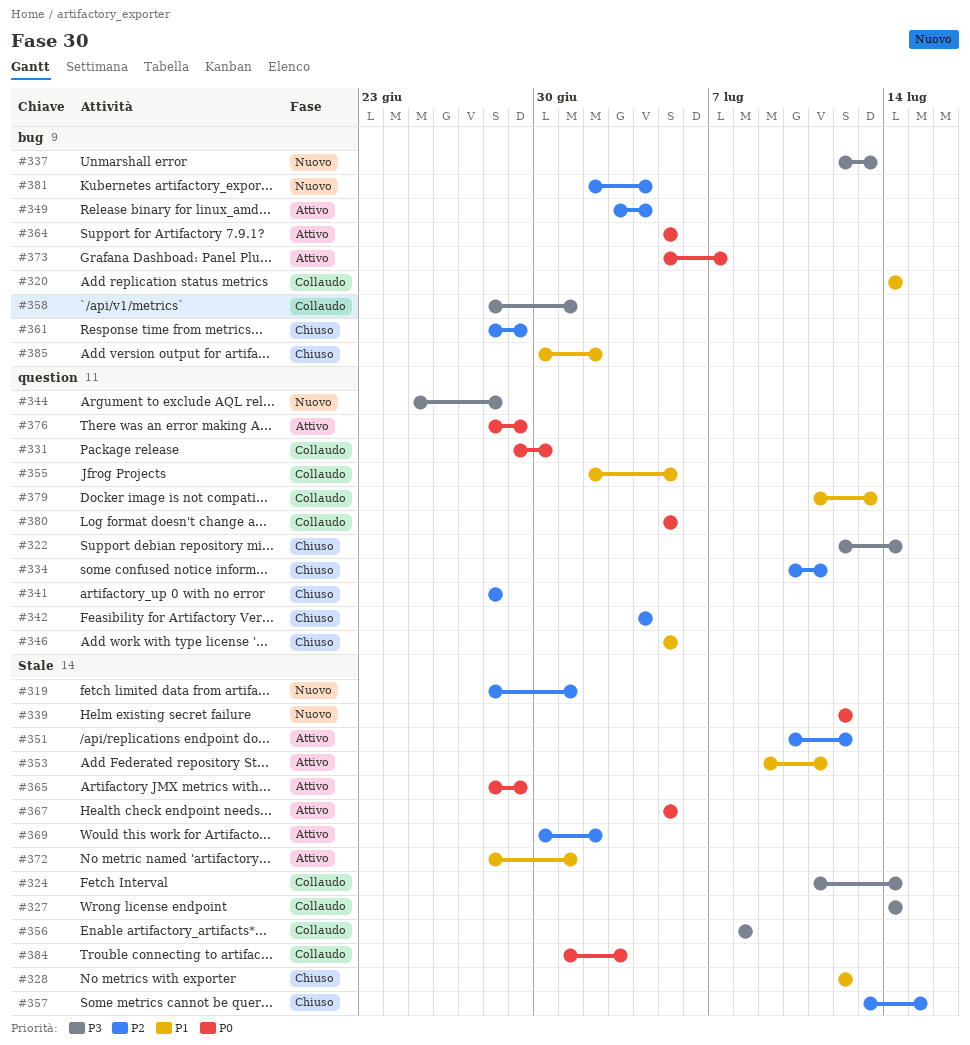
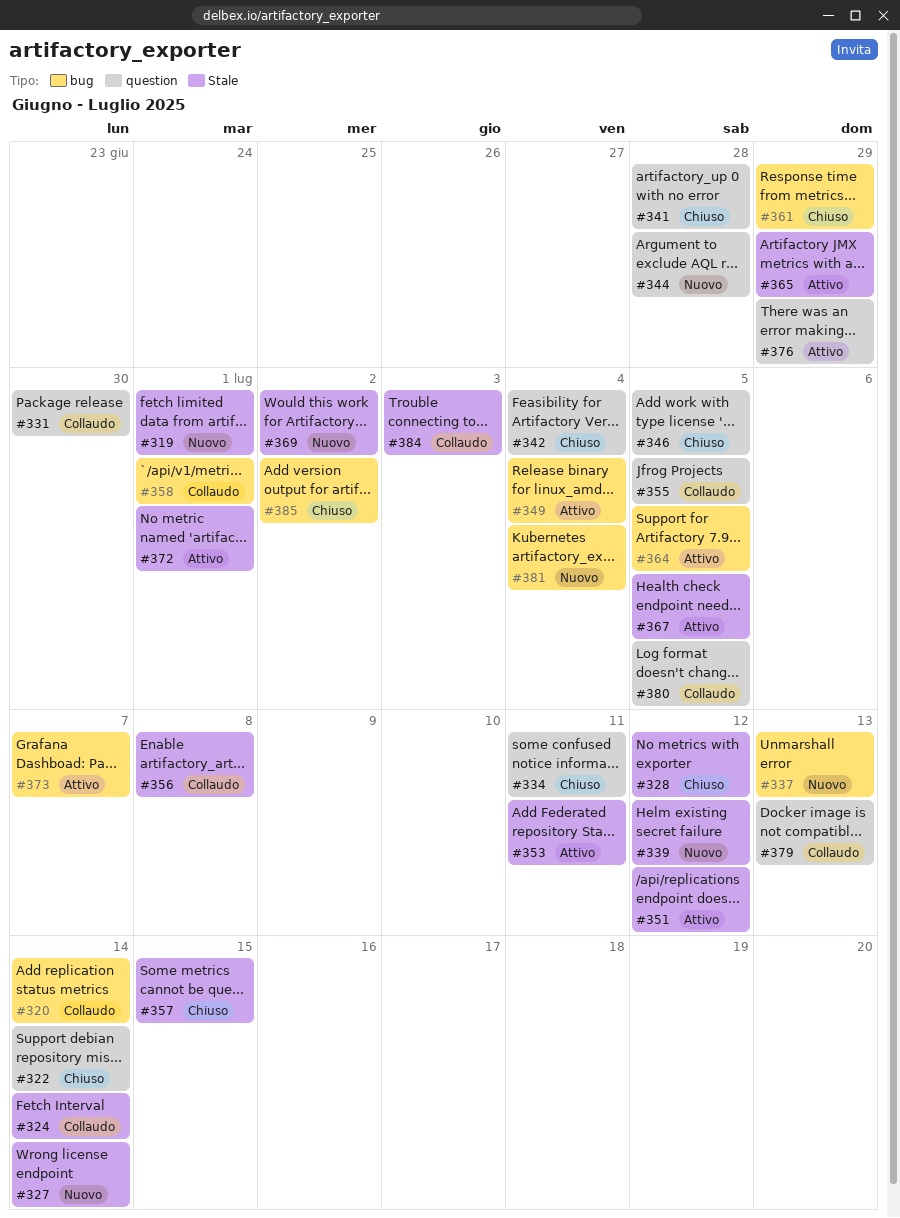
#327, status: Collaudo -> Nuovo
#369, status: Attivo -> Nuovo

